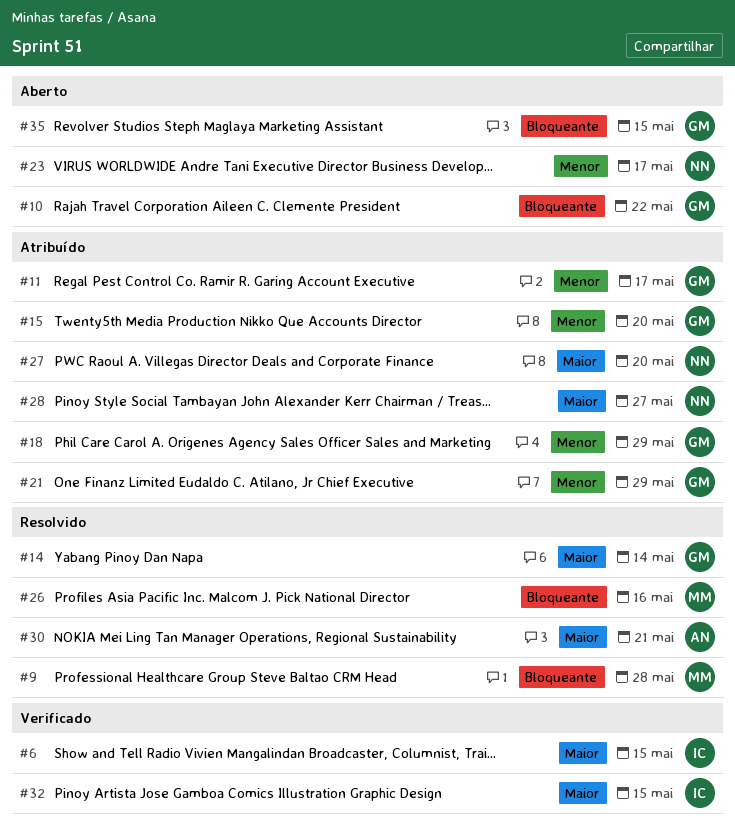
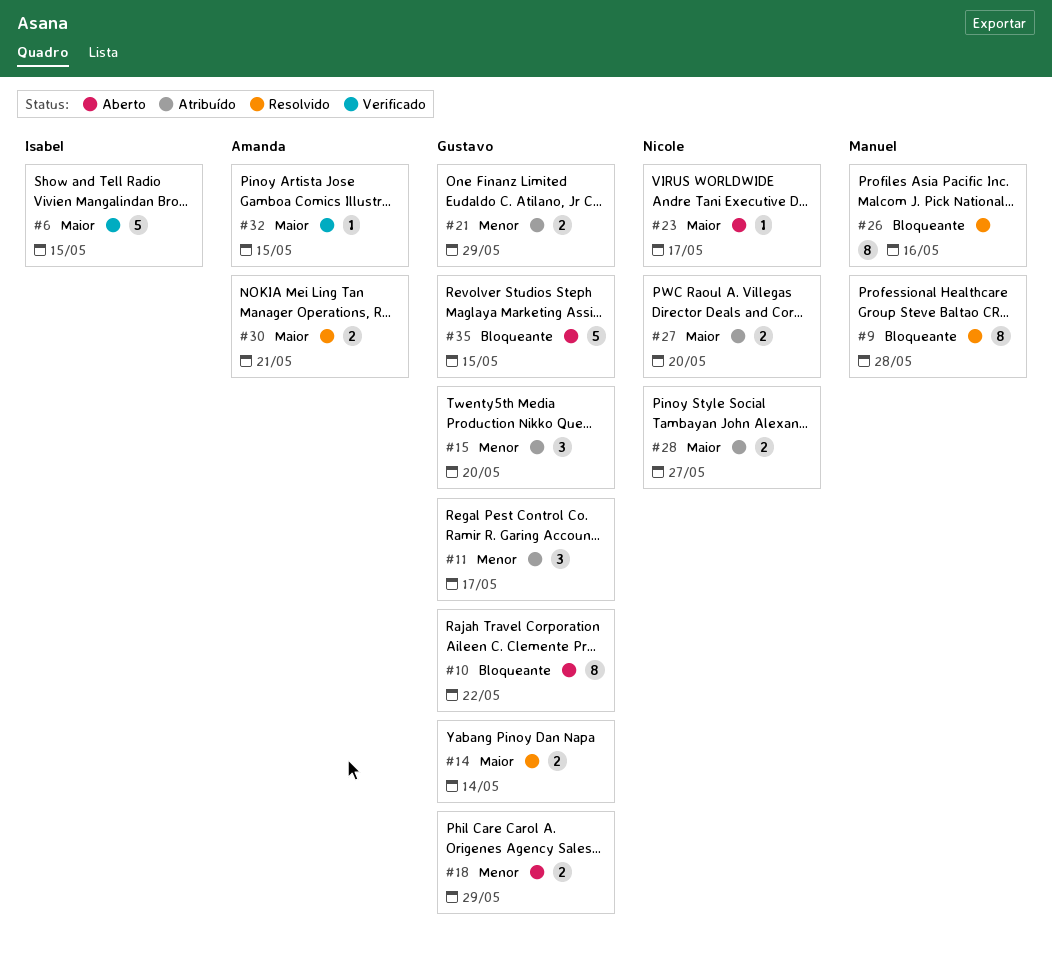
#18, status: Atribuído -> Aberto
#23, priority: Menor -> Maior
#32, owner: Isabel -> Amanda

